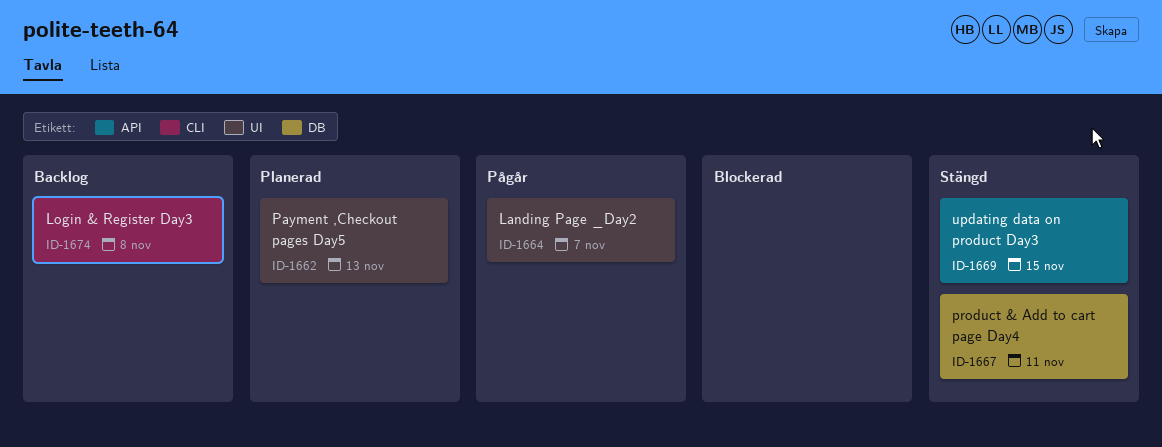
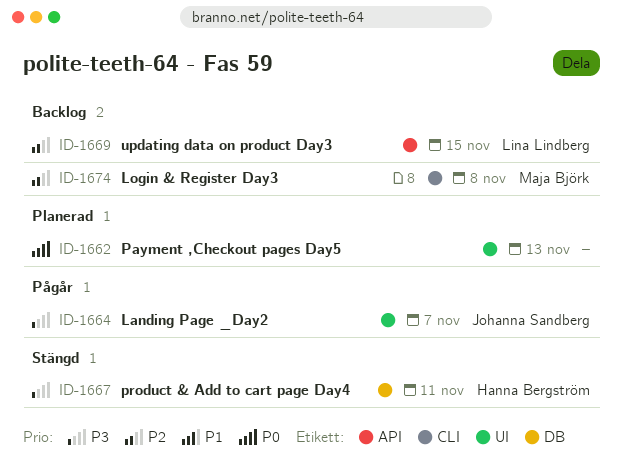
ID-1669, status: Stängd -> Backlog

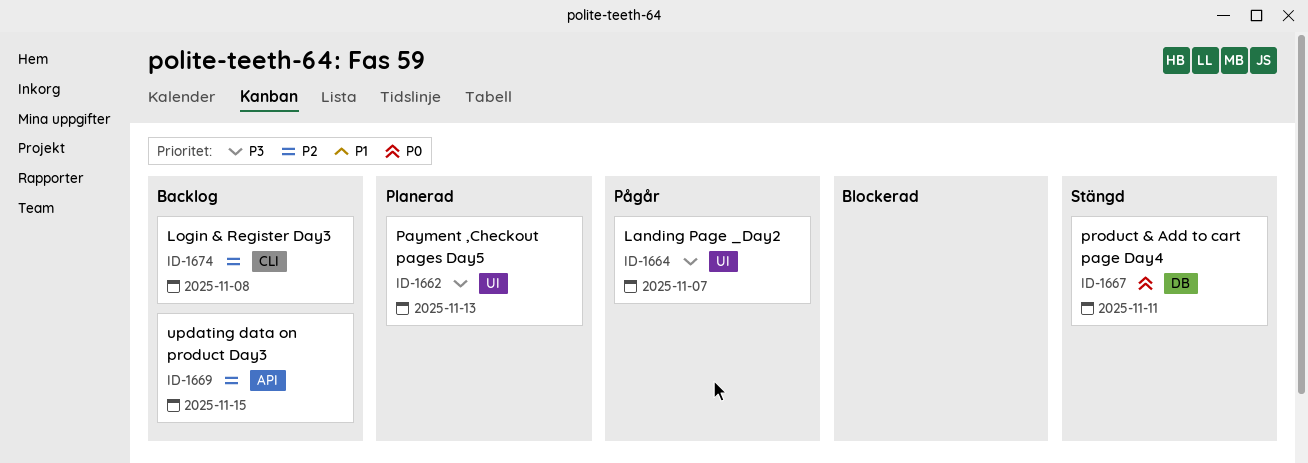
ID-1662, priority: P0 -> P3
ID-1667, priority: P3 -> P0

